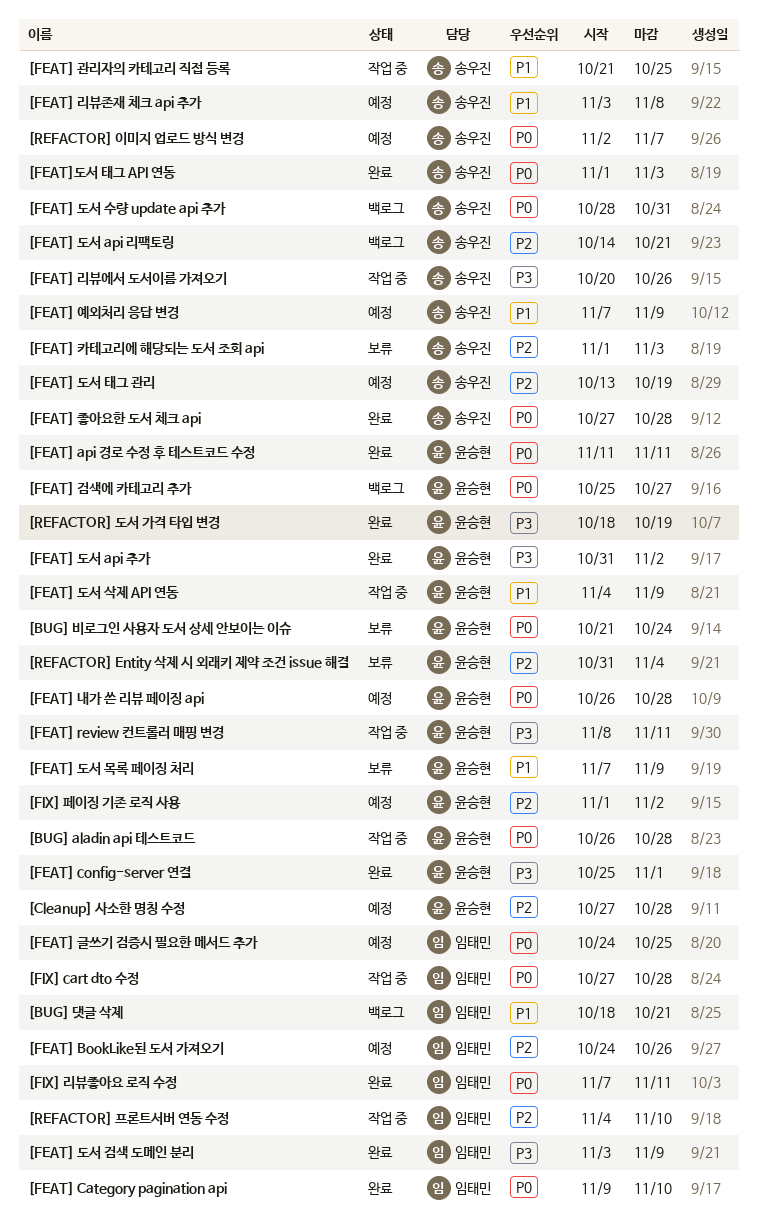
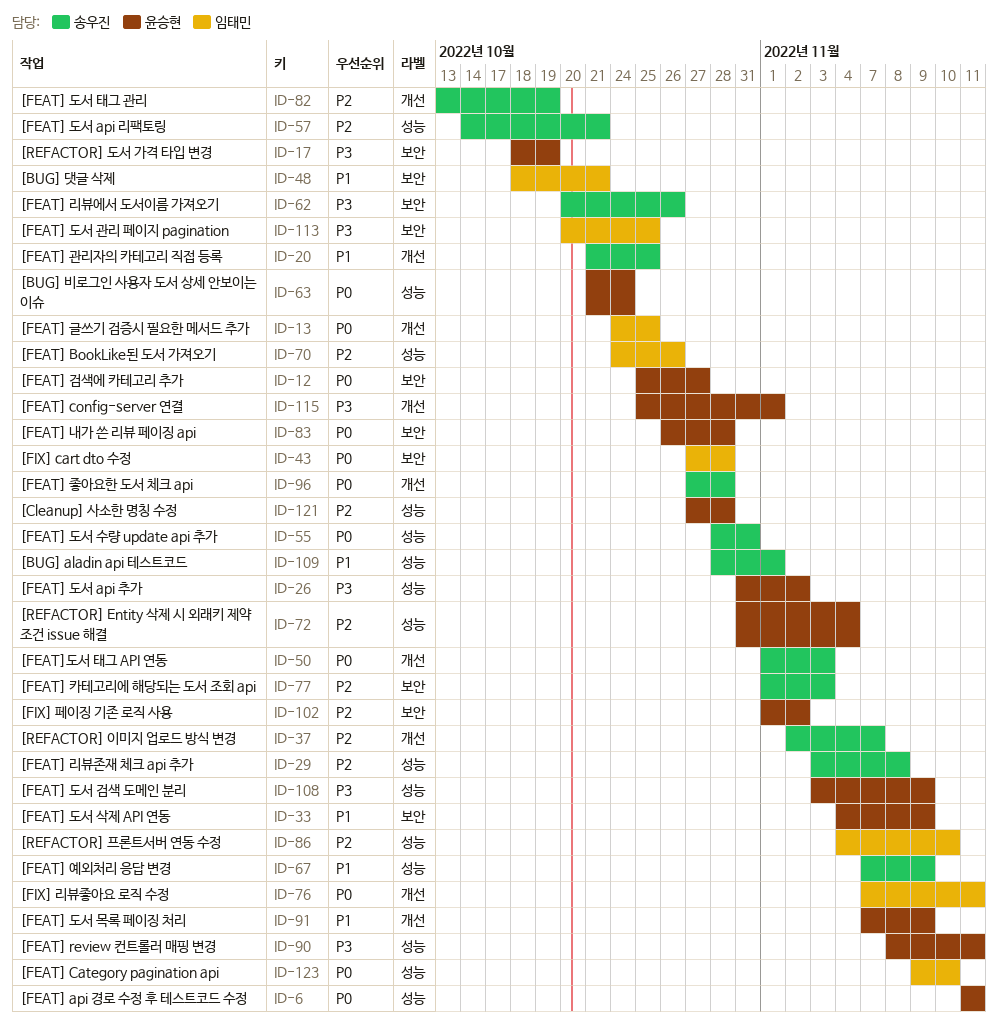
[BUG] aladin api 테스트코드, owner: 윤승현 -> 송우진
[BUG] aladin api 테스트코드, priority: P0 -> P1
[BUG] aladin api 테스트코드, start: Oct 26 -> Oct 28
[BUG] aladin api 테스트코드, due: Oct 28 -> Nov 1
[FEAT] 도서 검색 도메인 분리, owner: 임태민 -> 윤승현
[FEAT] 도서 관리 페이지 pagination: none -> present
[FEAT] 리뷰존재 체크 api 추가, priority: P1 -> P2
[REFACTOR] 이미지 업로드 방식 변경, priority: P0 -> P2

